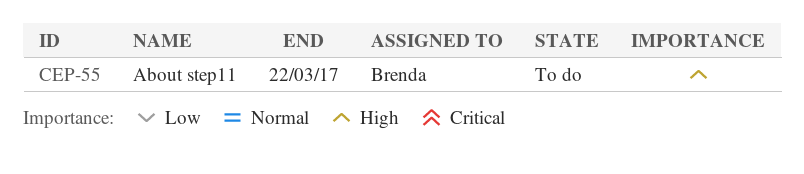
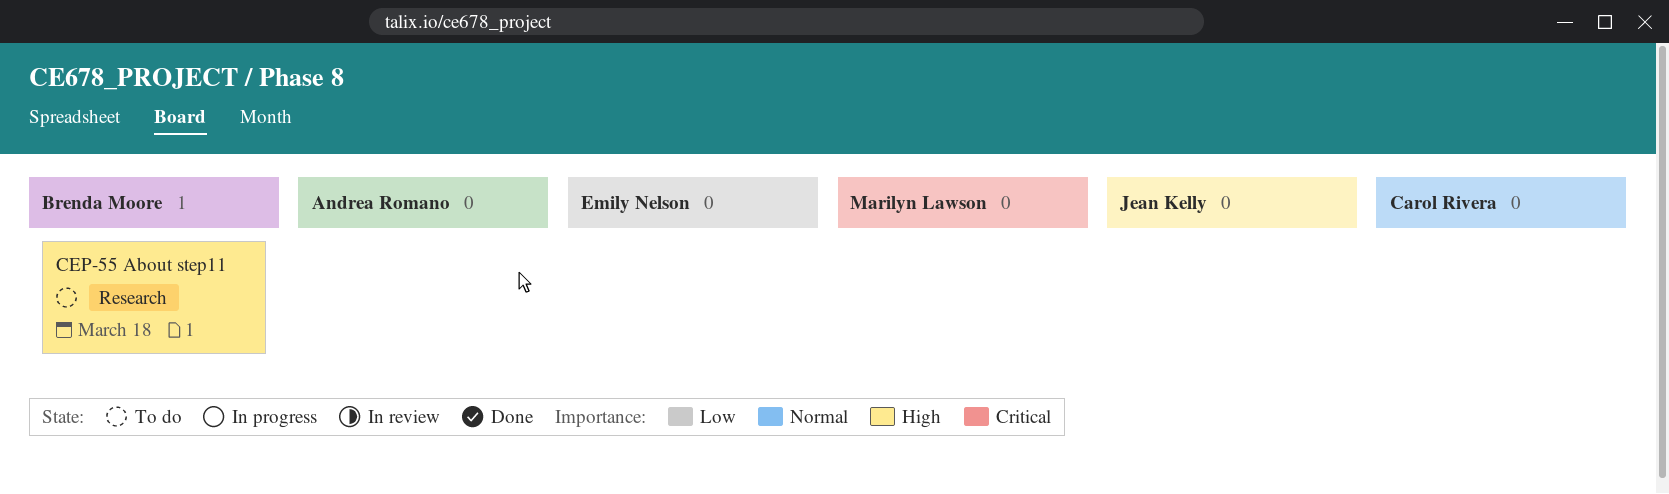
CEP-55, due: Mar 22 -> Mar 18

